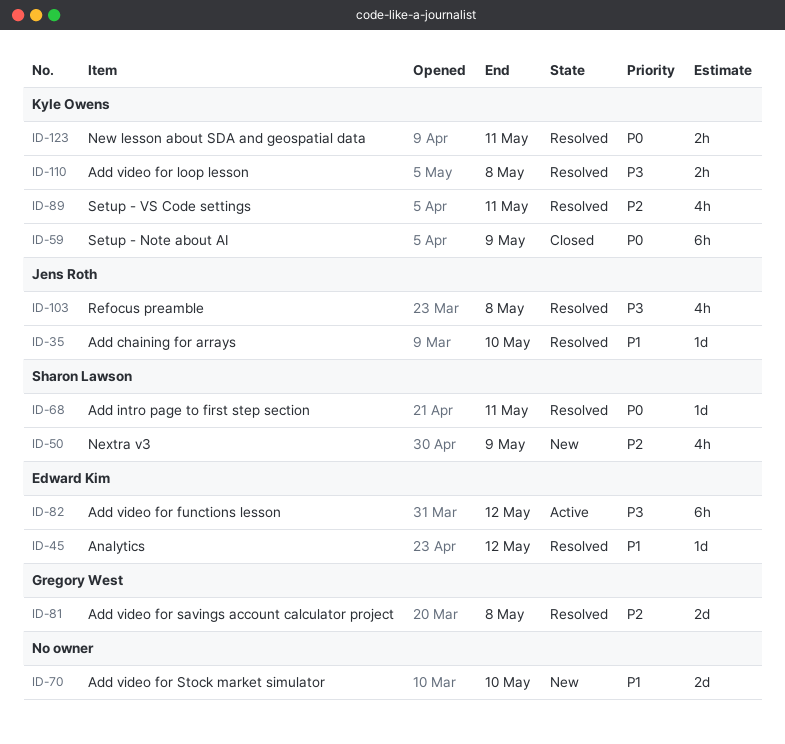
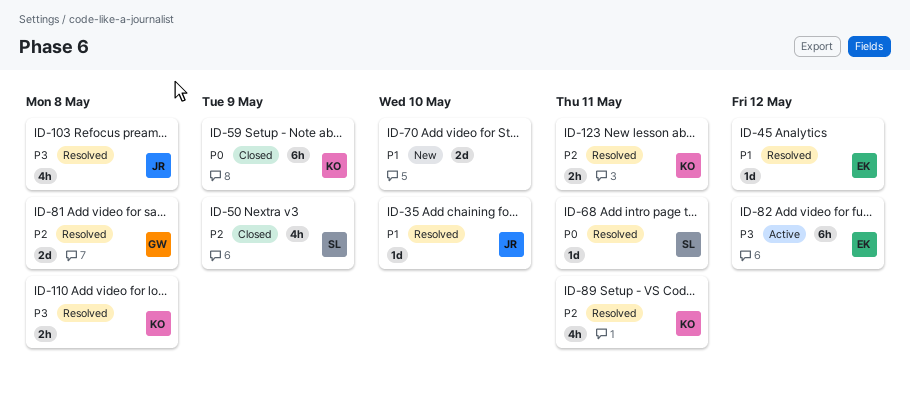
ID-50, status: New -> Closed
ID-123, priority: P0 -> P2

